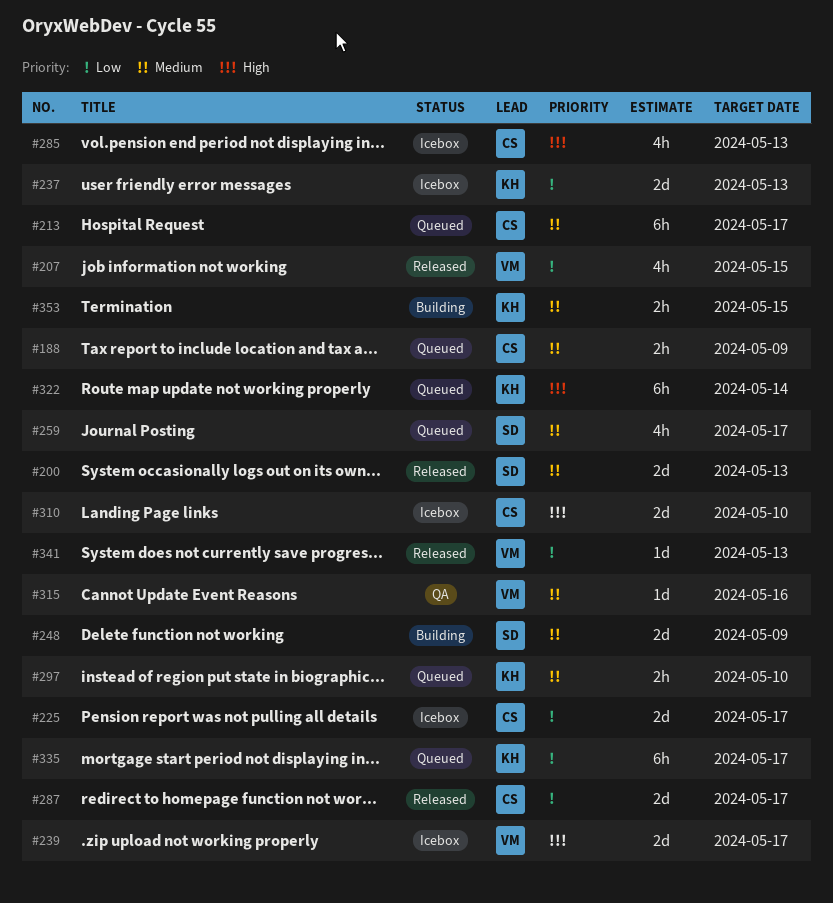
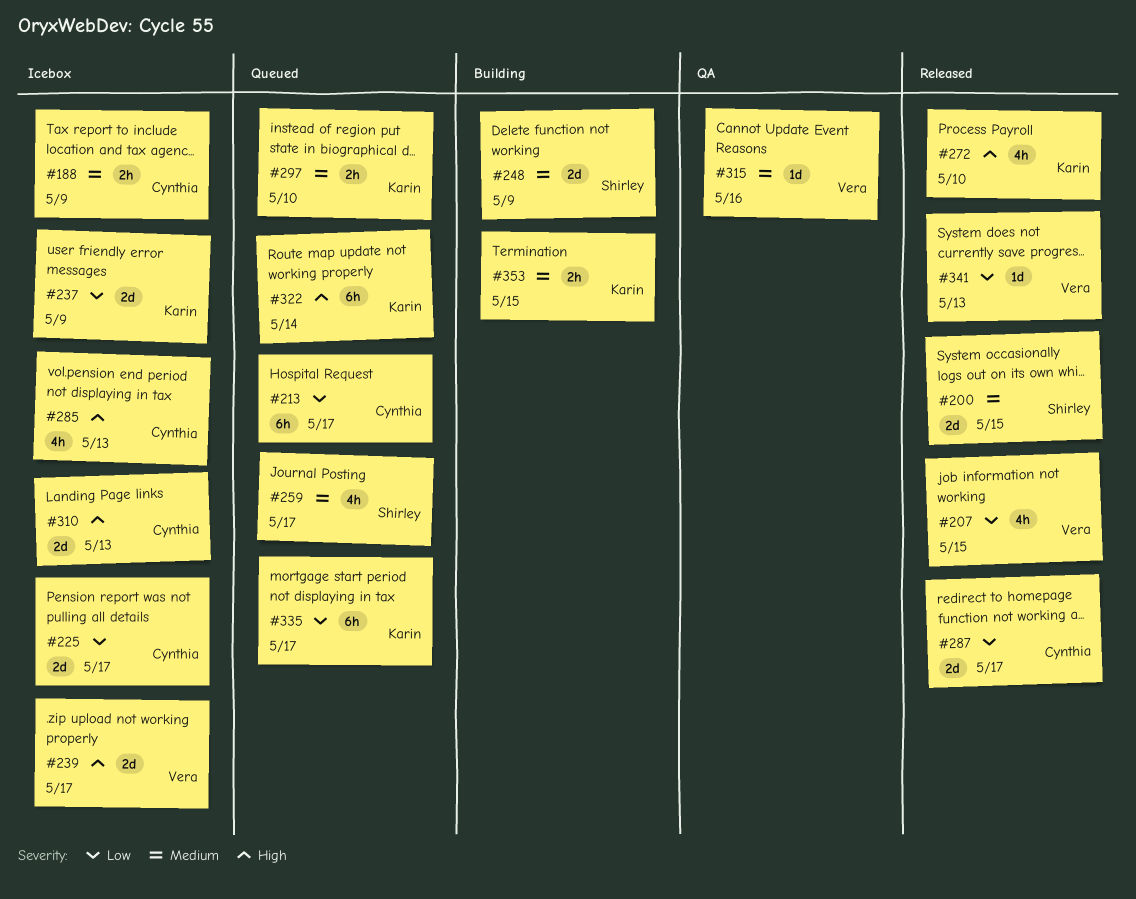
#188, status: Queued -> Icebox
#200, due: May 13 -> May 15
#213, priority: Medium -> Low
#237, due: May 13 -> May 9
#272: none -> present
#310, due: May 10 -> May 13

